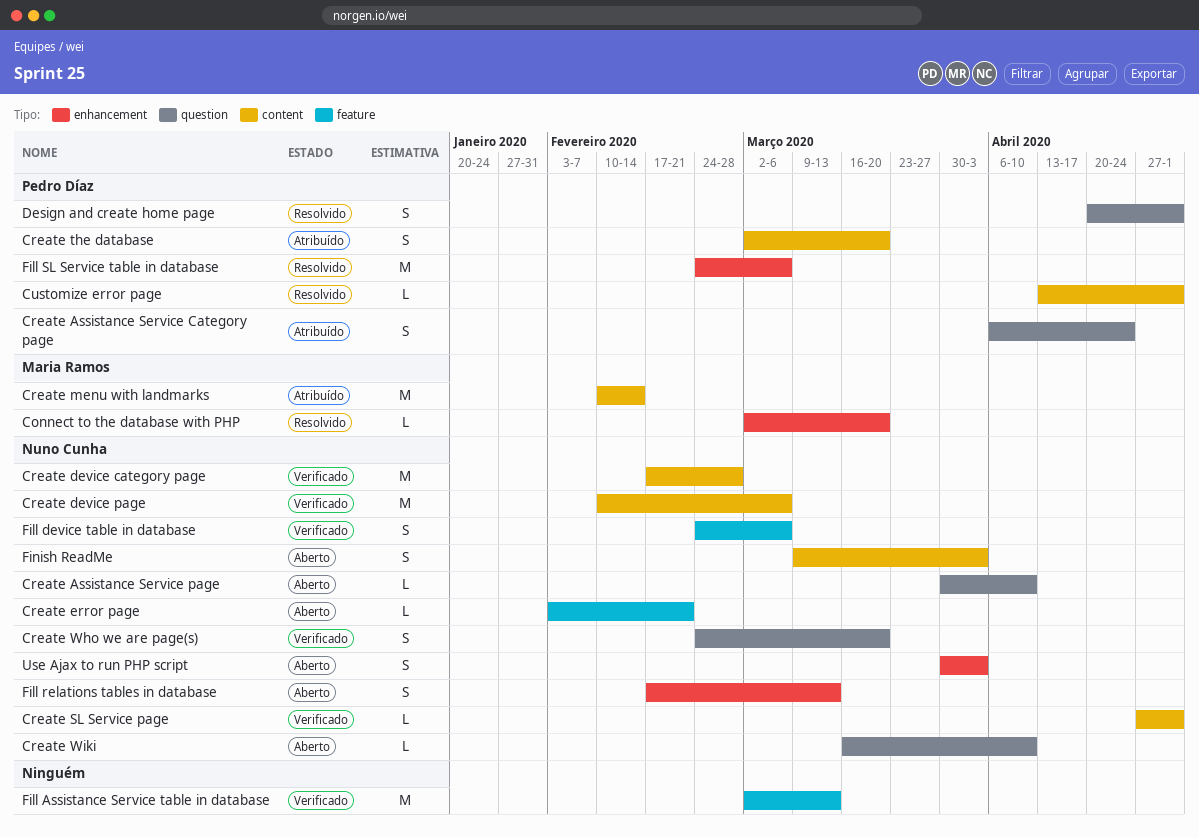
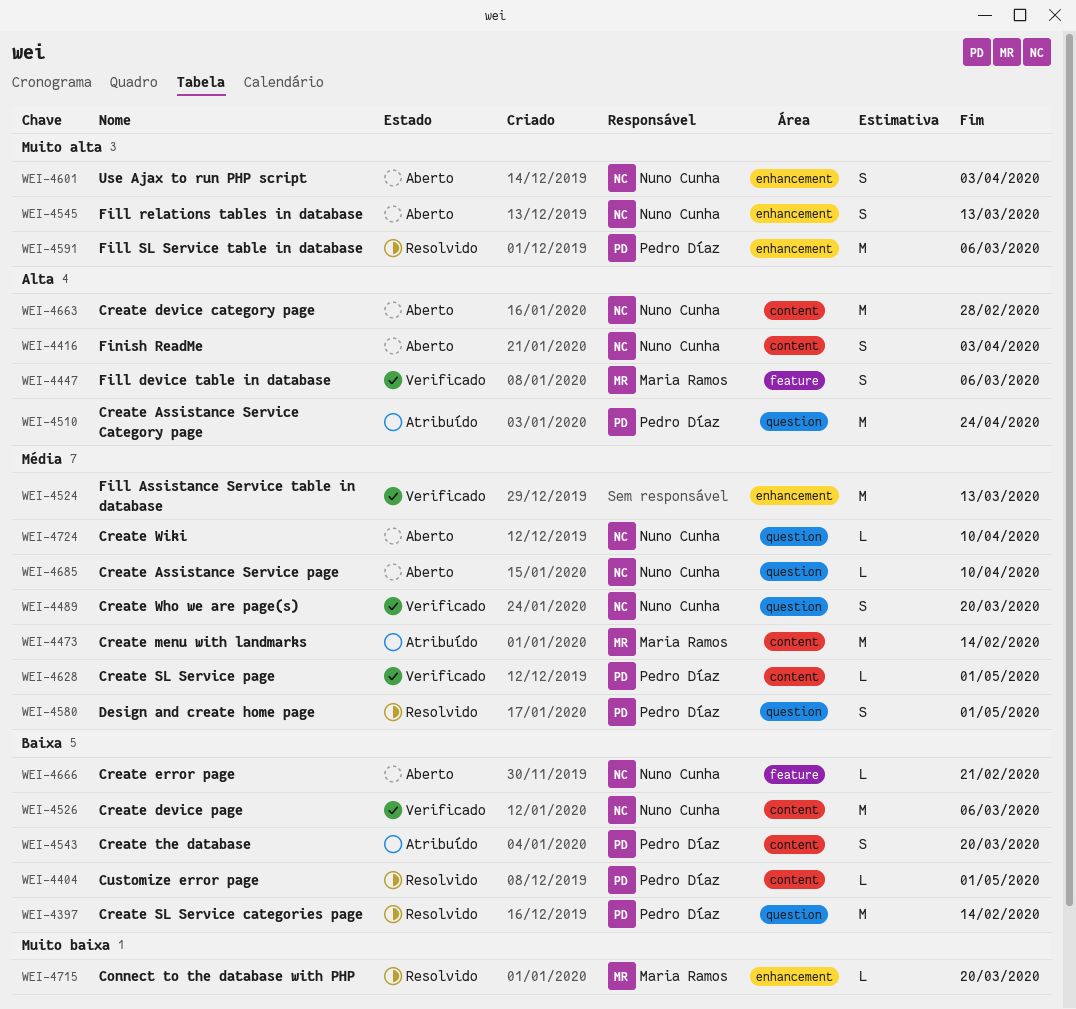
Create Assistance Service Category page, estimate: S -> M
Create device category page, status: Verificado -> Aberto
Create SL Service categories page: none -> present
Create SL Service page, owner: Nuno Cunha -> Pedro Díaz
Fill Assistance Service table in database, label: feature -> enhancement
Fill device table in database, owner: Nuno Cunha -> Maria Ramos

